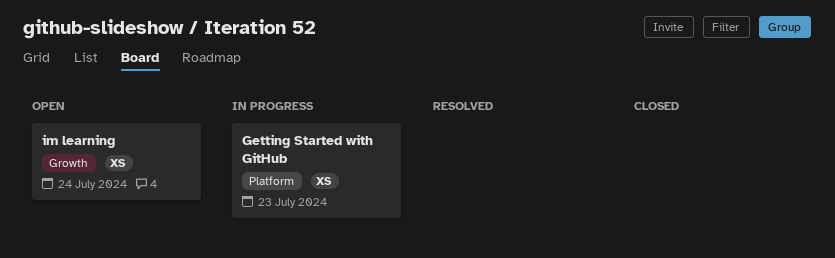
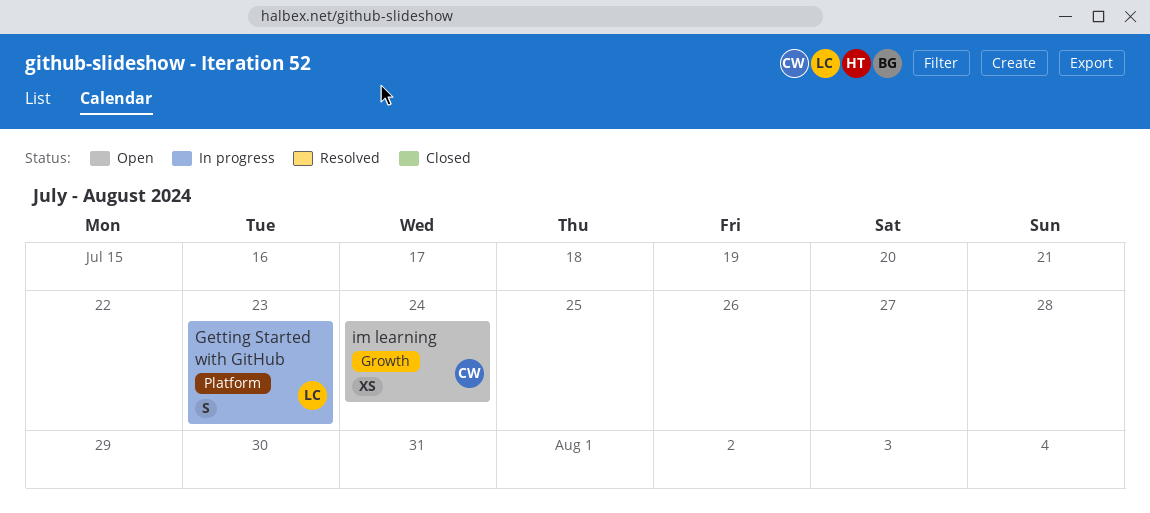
Getting Started with GitHub, estimate: XS -> S

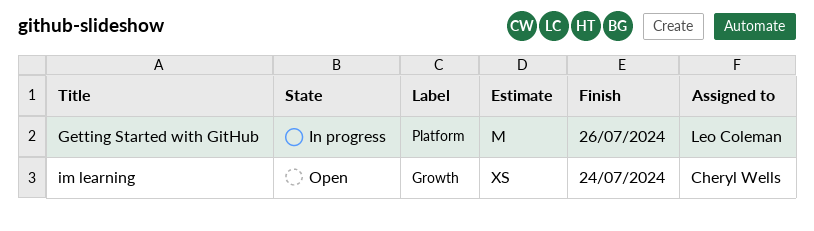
Getting Started with GitHub, estimate: S -> M
Getting Started with GitHub, due: Jul 23 -> Jul 26

